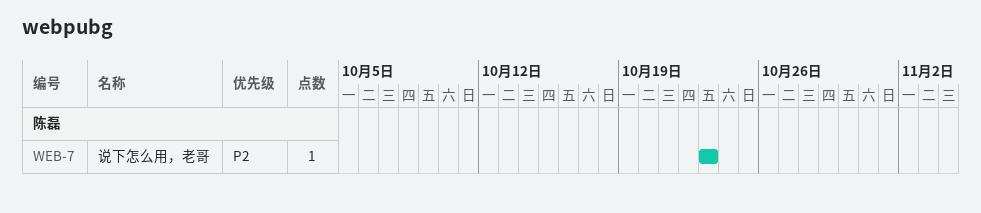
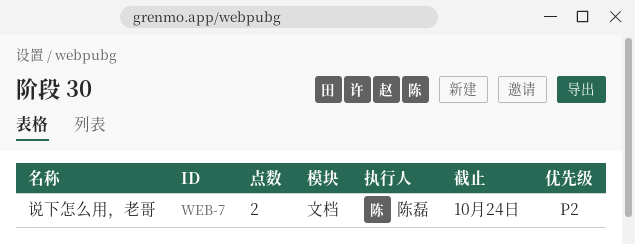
WEB-7, estimate: 1 -> 2
WEB-7, due: Oct 23 -> Oct 24

